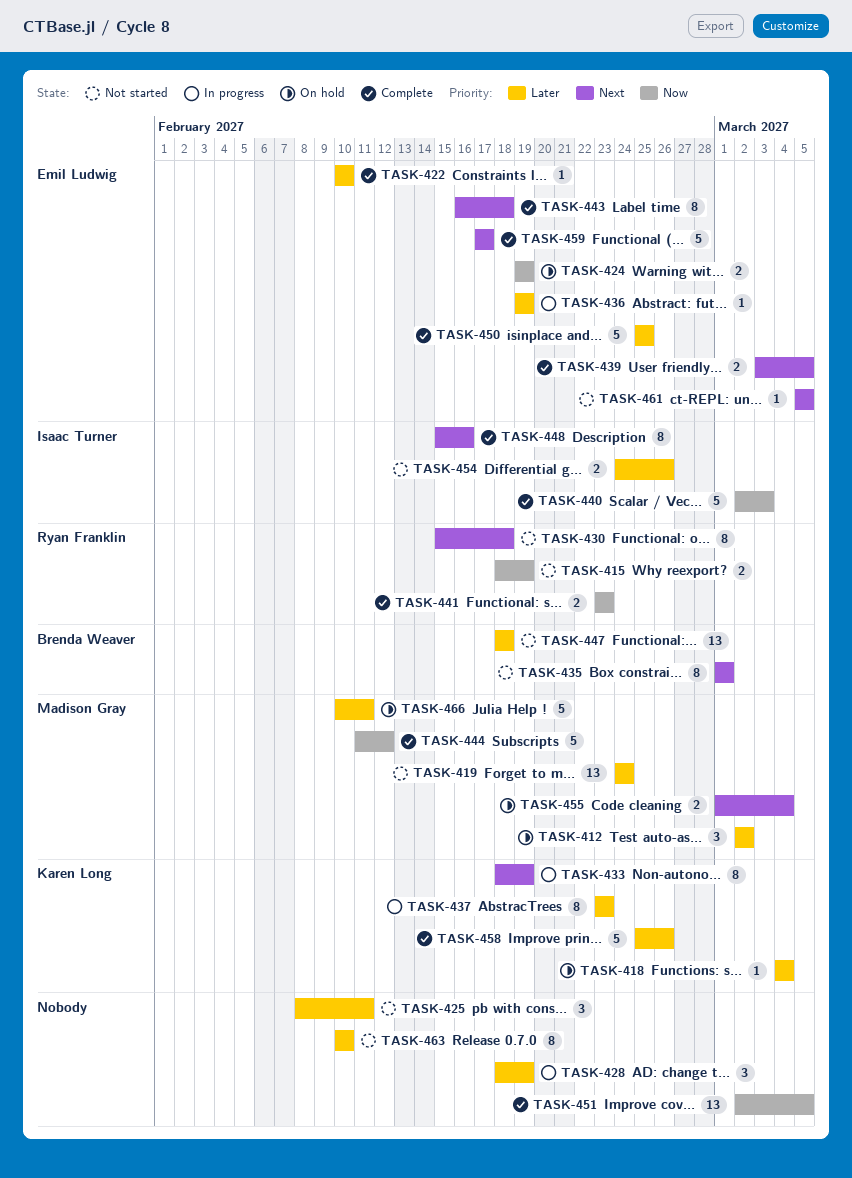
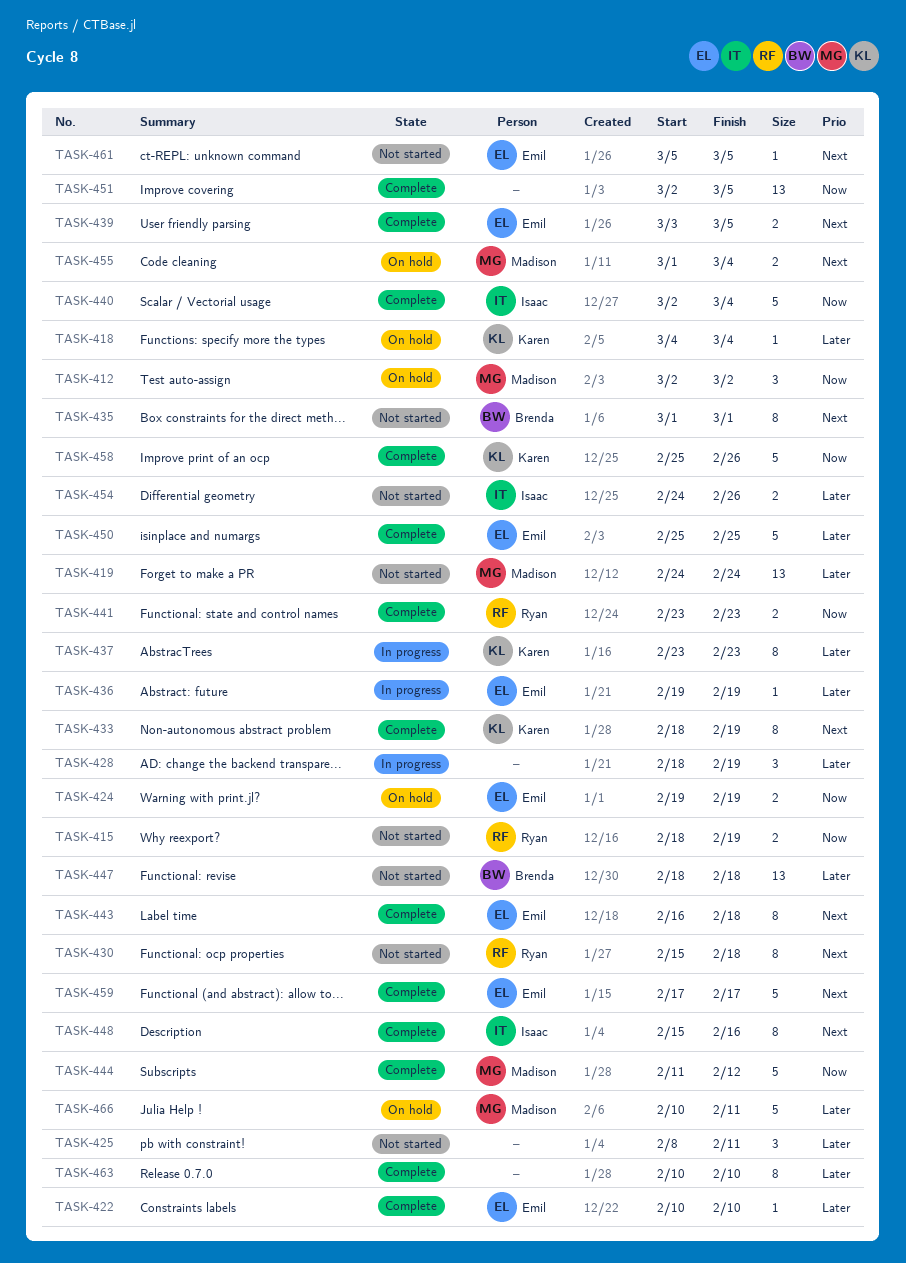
TASK-412, priority: Later -> Now
TASK-433, status: In progress -> Complete
TASK-440, due: Mar 3 -> Mar 4
TASK-458, priority: Later -> Now
TASK-463, status: Not started -> Complete

